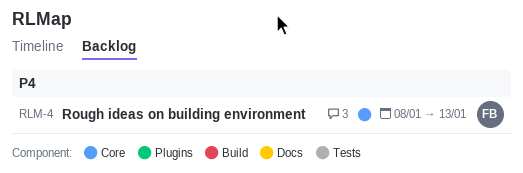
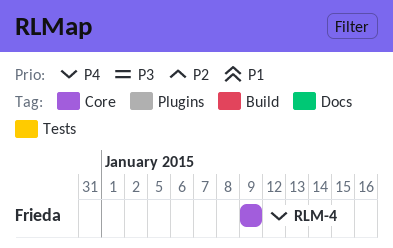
RLM-4, start: Jan 8 -> Jan 9
RLM-4, due: Jan 13 -> Jan 9

